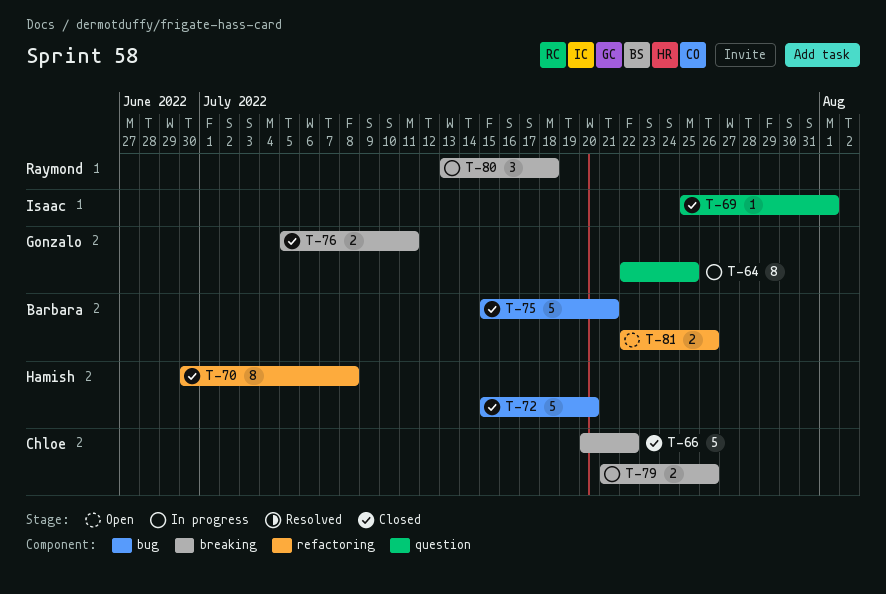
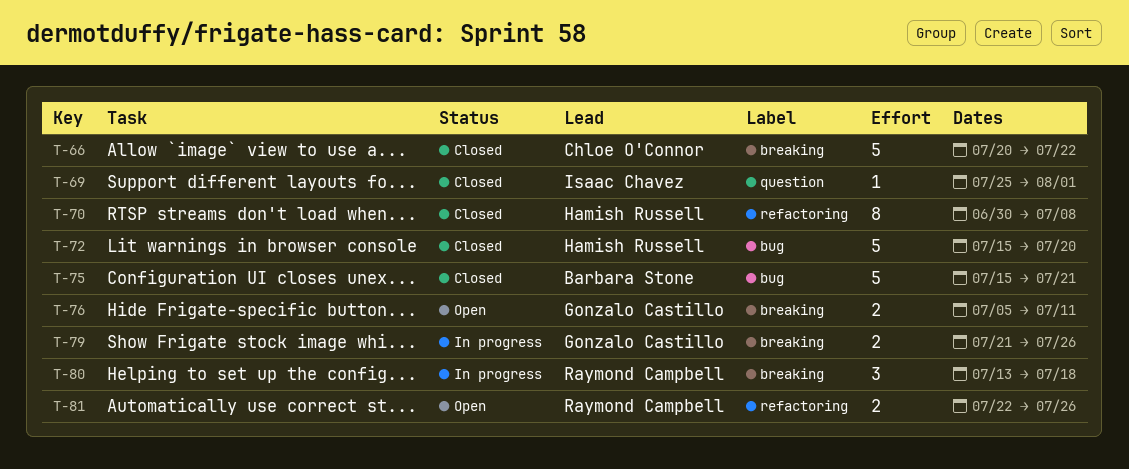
T-64: present -> none
T-76, status: Closed -> Open
T-79, owner: Chloe O'Connor -> Gonzalo Castillo
T-81, owner: Barbara Stone -> Raymond Campbell

